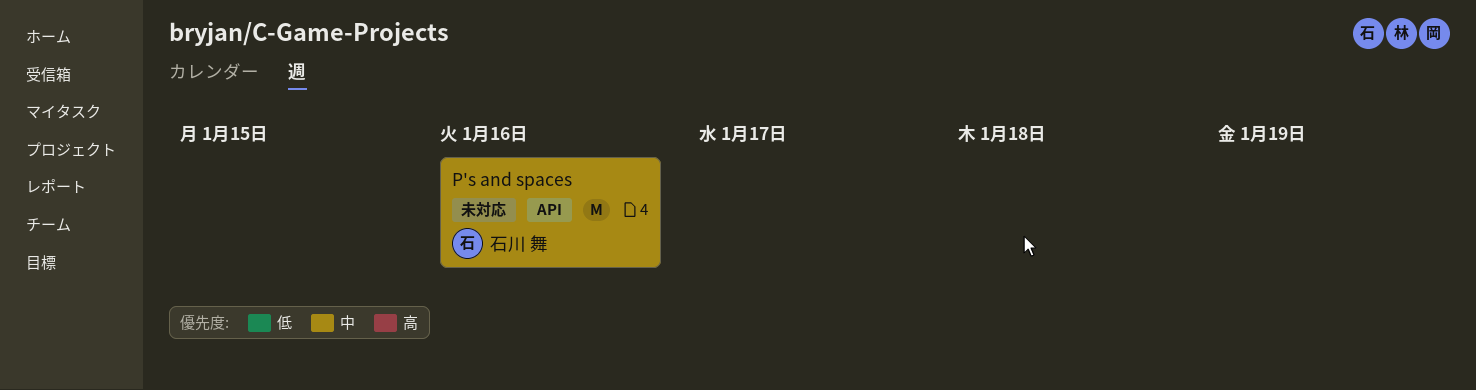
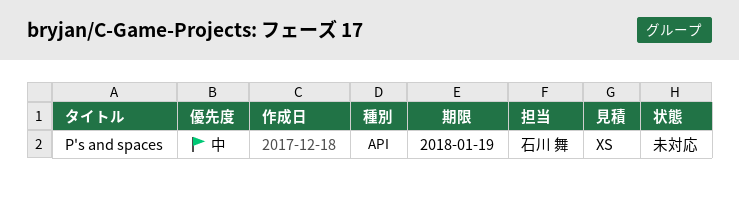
P's and spaces, estimate: M -> XS
P's and spaces, due: Jan 16 -> Jan 19

